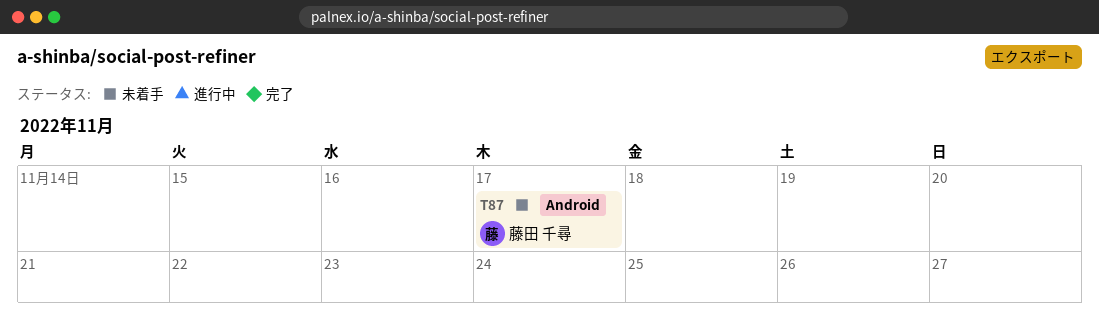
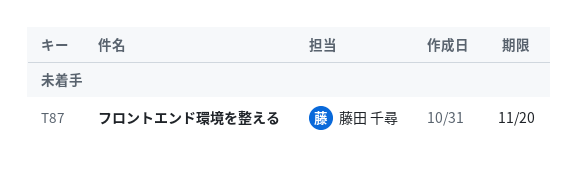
T87, due: Nov 17 -> Nov 20

